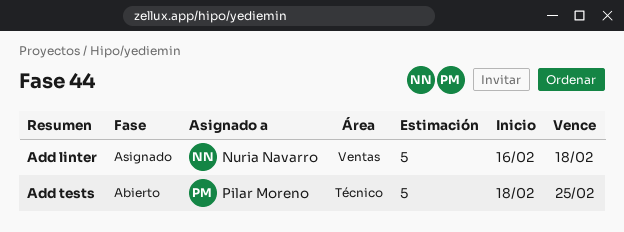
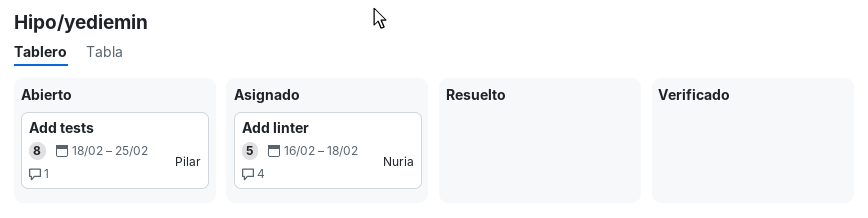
Add tests, estimate: 5 -> 8

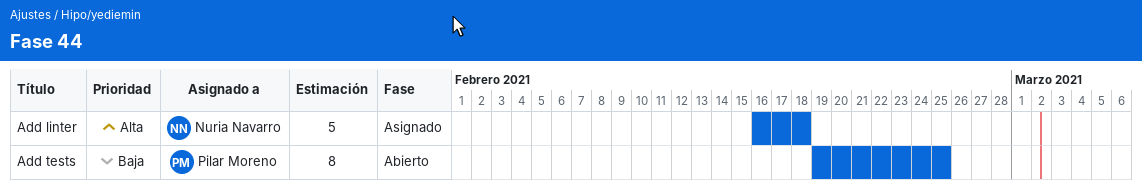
Add tests, start: Feb 18 -> Feb 19

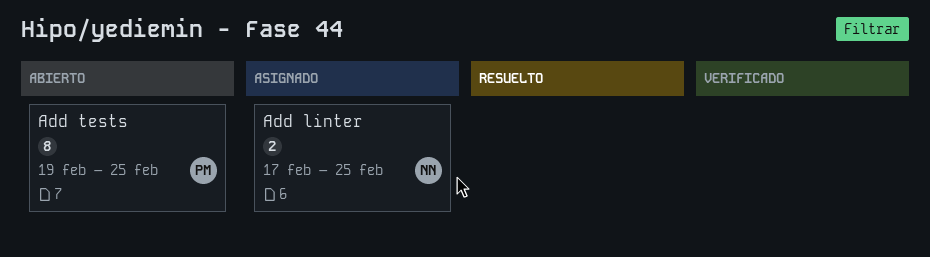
Add linter, estimate: 5 -> 2
Add linter, start: Feb 16 -> Feb 17
Add linter, due: Feb 18 -> Feb 25

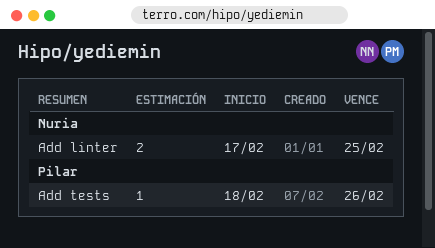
Add tests, estimate: 8 -> 1
Add tests, start: Feb 19 -> Feb 18
Add tests, due: Feb 25 -> Feb 26

